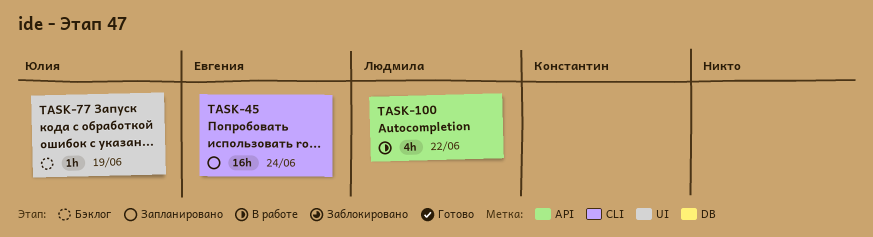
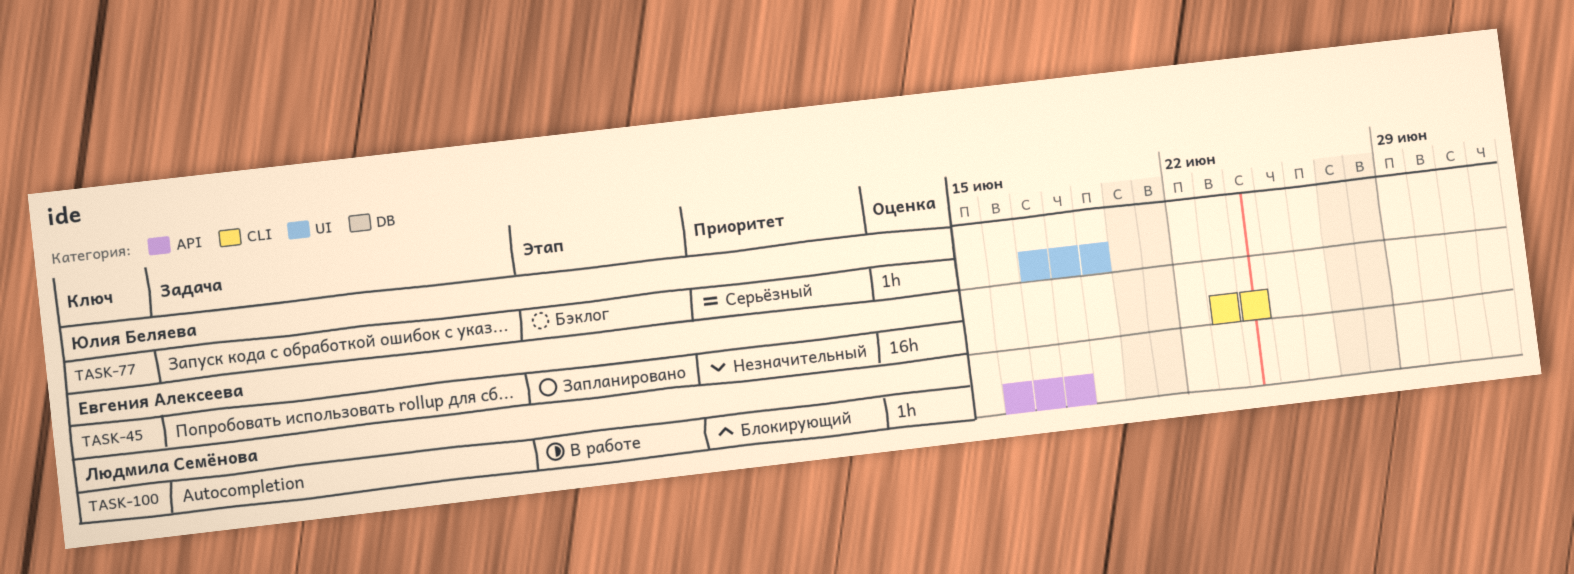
TASK-100, estimate: 4h -> 1h
TASK-100, due: Jun 22 -> Jun 18

